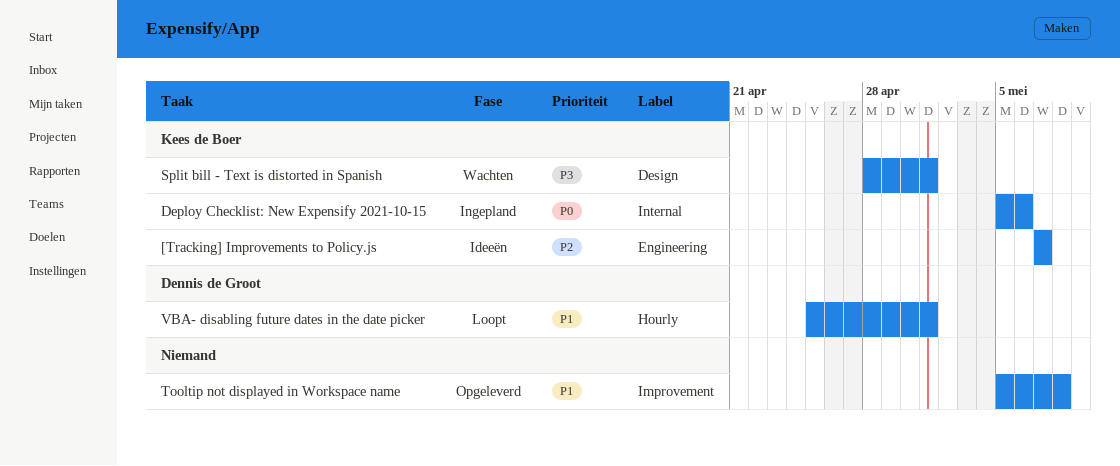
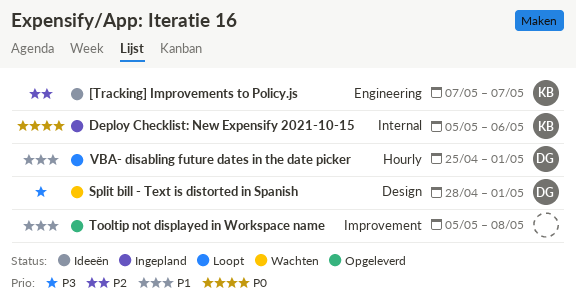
Split bill - Text is distorted in Spanish, owner: Kees de Boer -> Dennis de Groot

